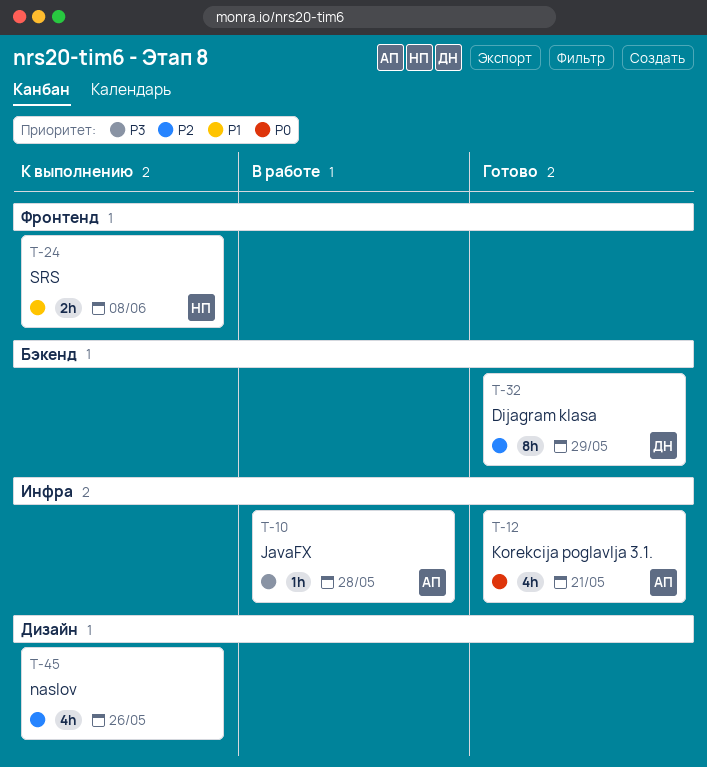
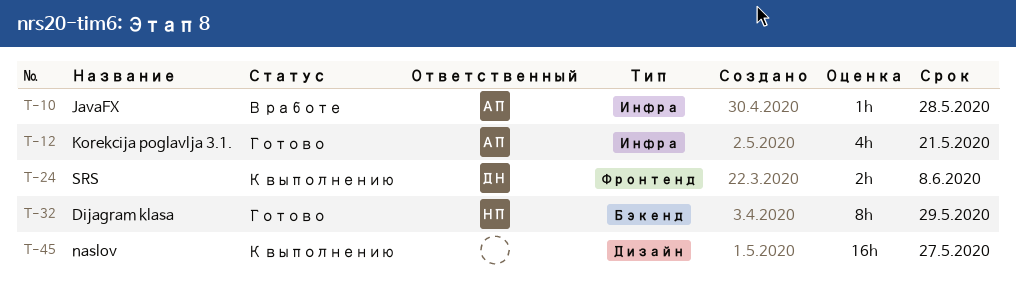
T-24, owner: НП -> ДН
T-32, owner: ДН -> НП
T-45, estimate: 4h -> 16h
T-45, due: May 26 -> May 27

